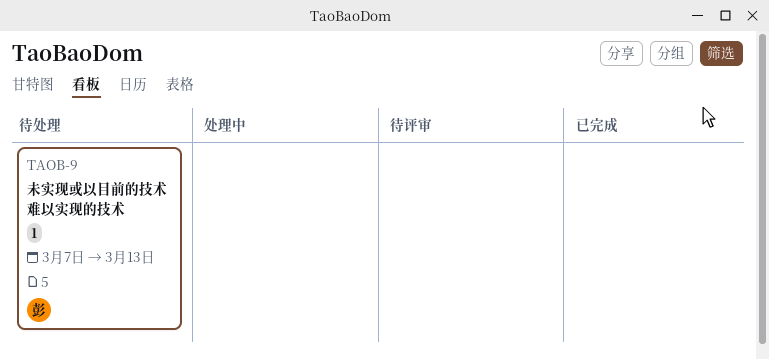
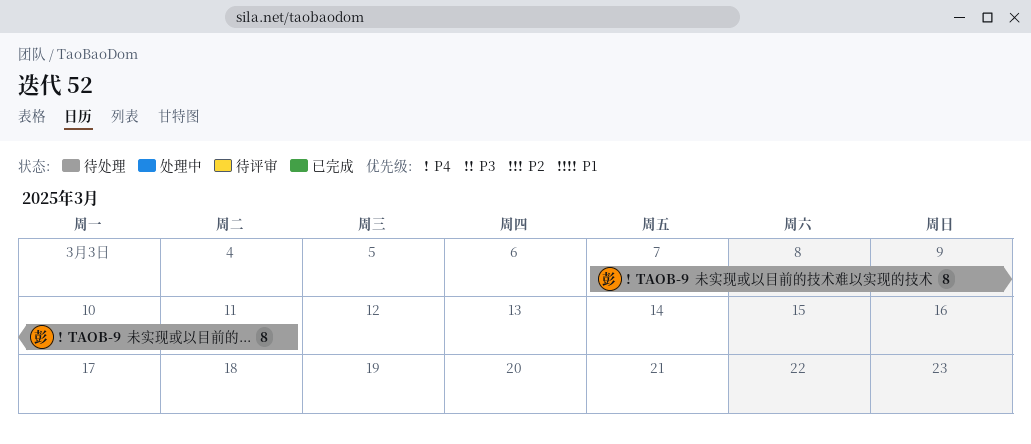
TAOB-9, estimate: 1 -> 8
TAOB-9, due: Mar 13 -> Mar 11

